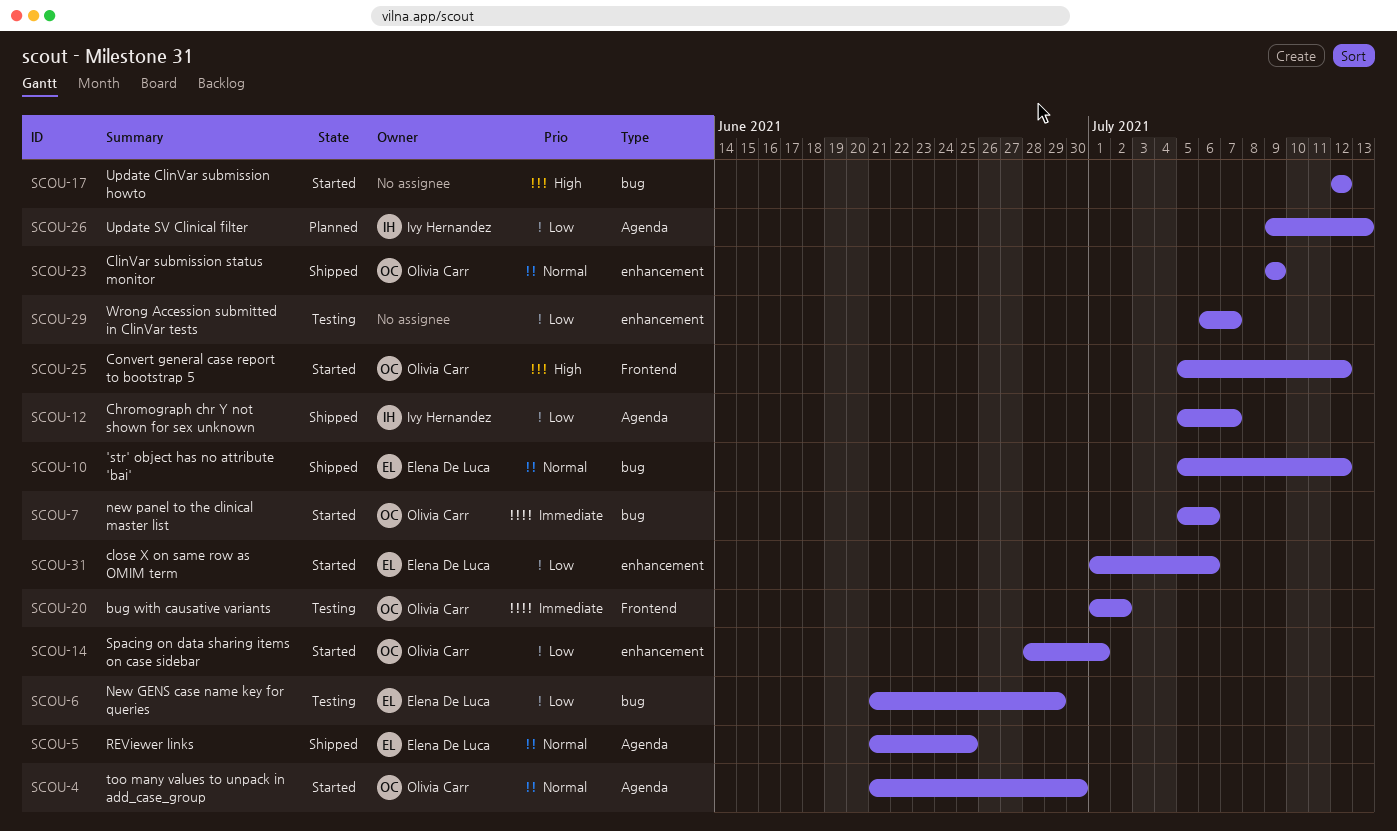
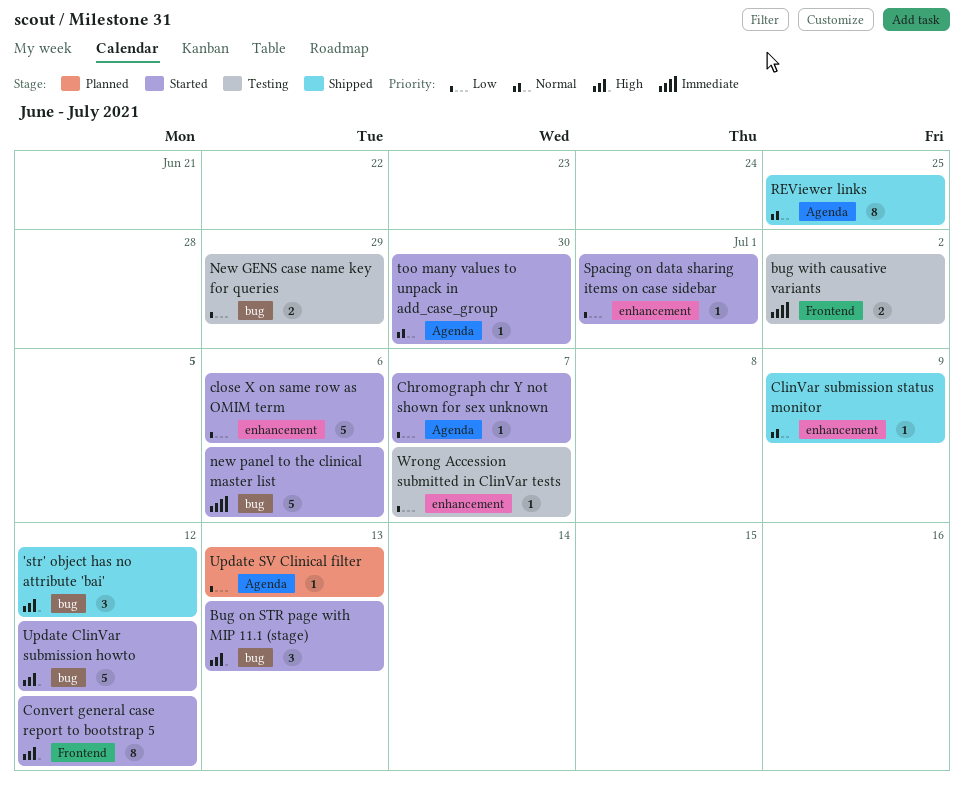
'str' object has no attribute 'bai', priority: Normal -> High
Bug on STR page with MIP 11.1 (stage): none -> present
Chromograph chr Y not shown for sex unknown, status: Shipped -> Started

